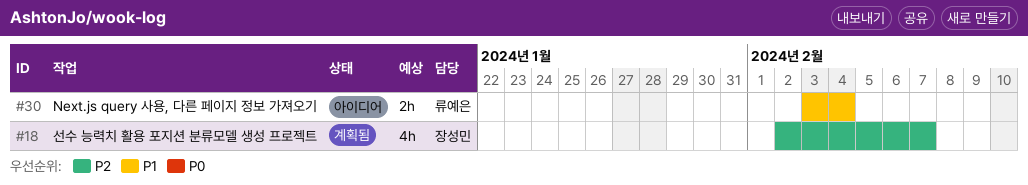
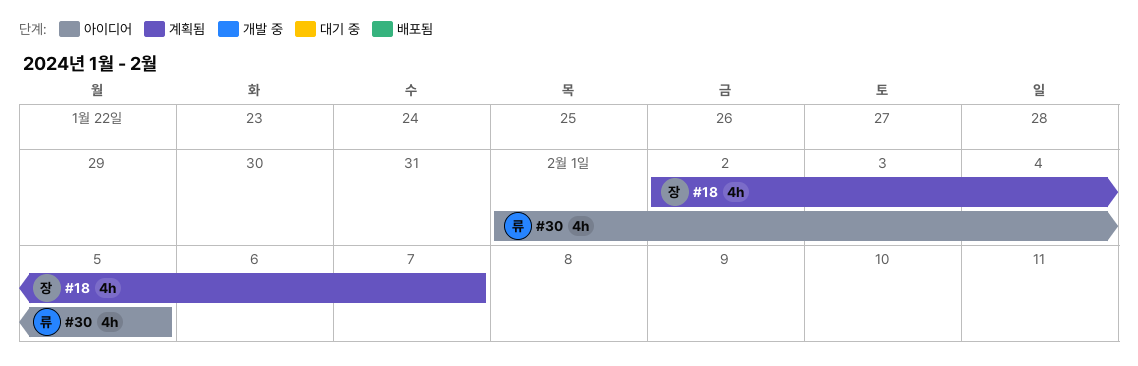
#30, estimate: 2h -> 4h
#30, start: Feb 3 -> Feb 1
#30, due: Feb 4 -> Feb 5

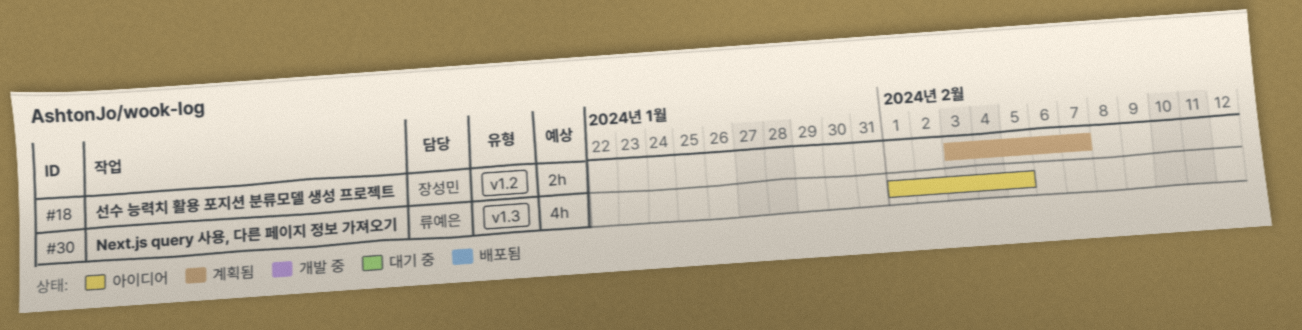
#18, estimate: 4h -> 2h
#18, start: Feb 2 -> Feb 3

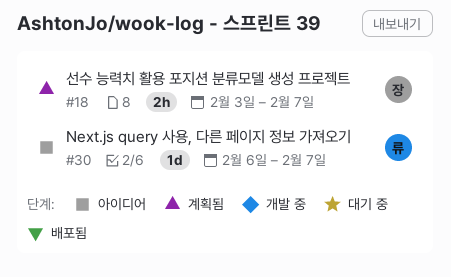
#30, estimate: 4h -> 1d
#30, start: Feb 1 -> Feb 6
#30, due: Feb 5 -> Feb 7

